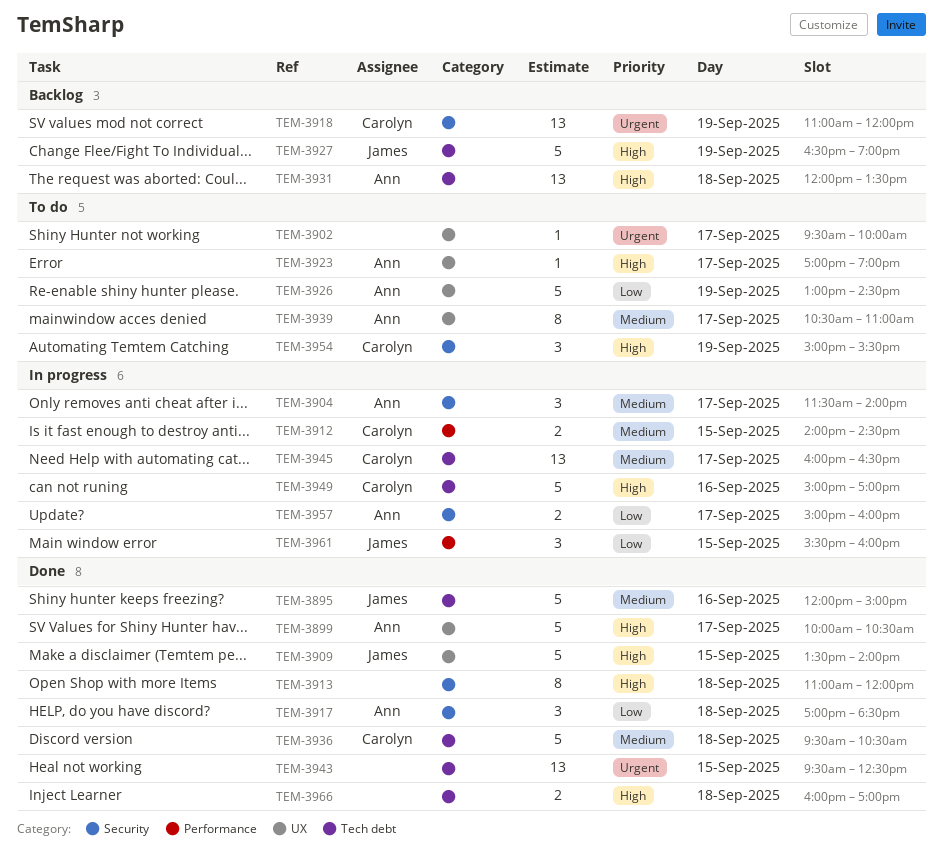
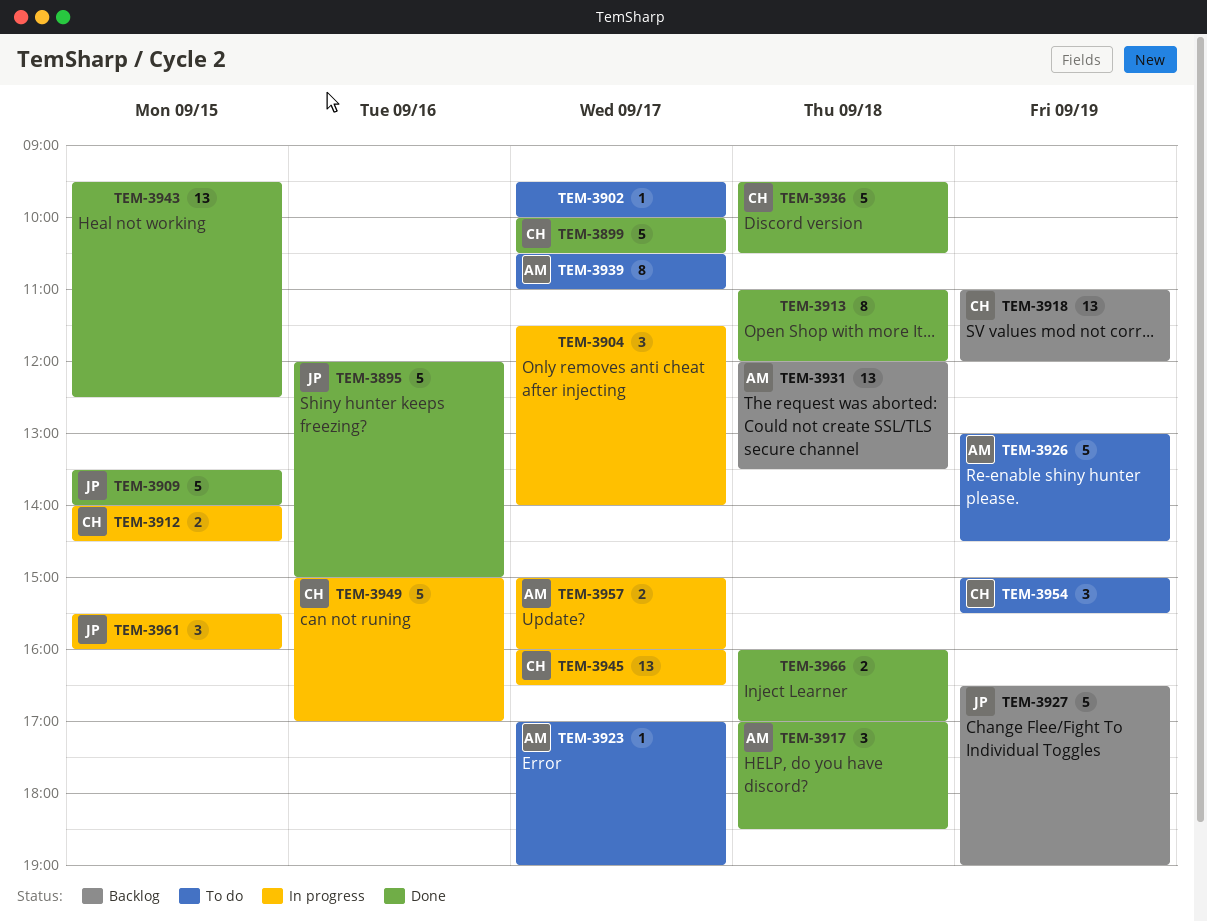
TEM-3899, owner: Ann -> Carolyn
TEM-3904, owner: Ann -> none

